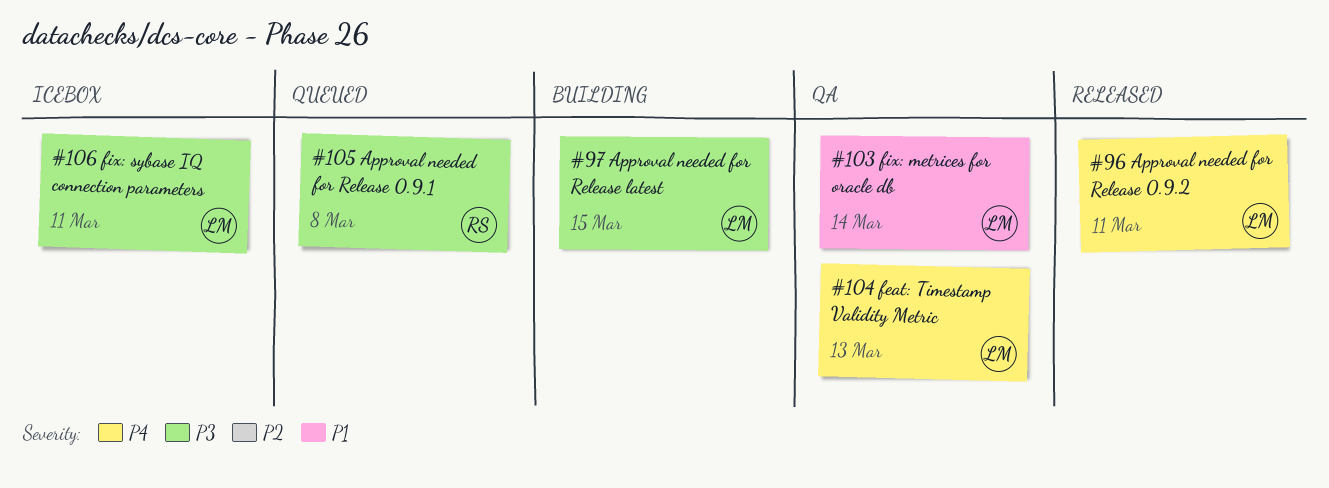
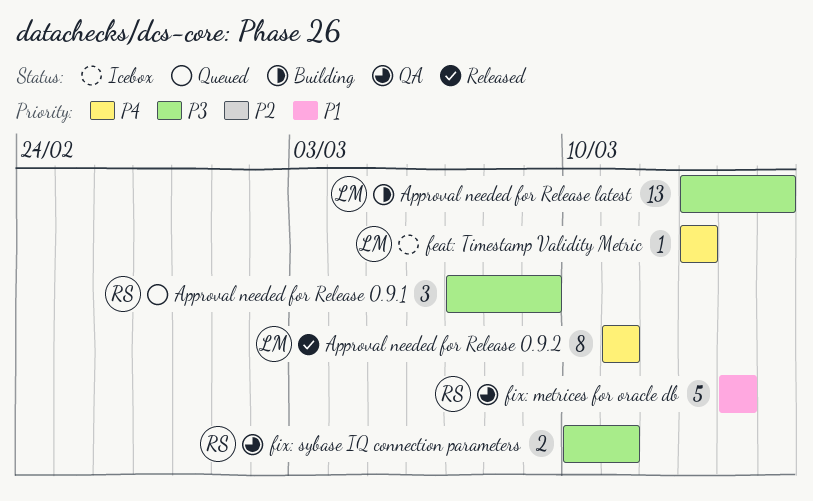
Approval needed for Release 0.9.1, due: Mar 8 -> Mar 9
feat: Timestamp Validity Metric, status: QA -> Icebox
fix: metrices for oracle db, owner: LM -> RS
fix: sybase IQ connection parameters, status: Icebox -> QA
fix: sybase IQ connection parameters, owner: LM -> RS

